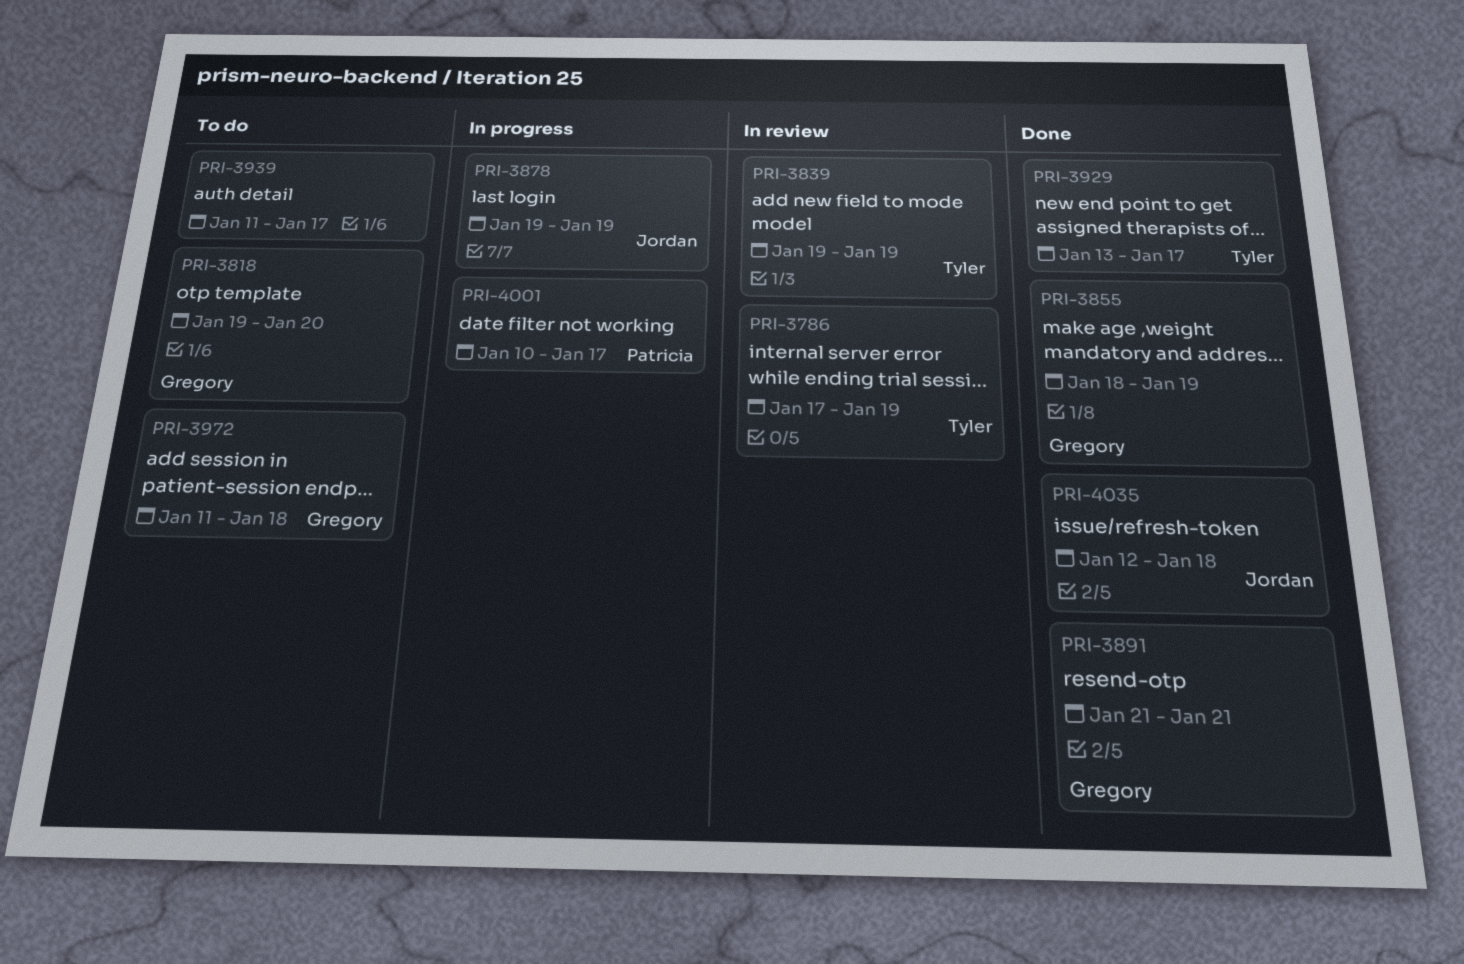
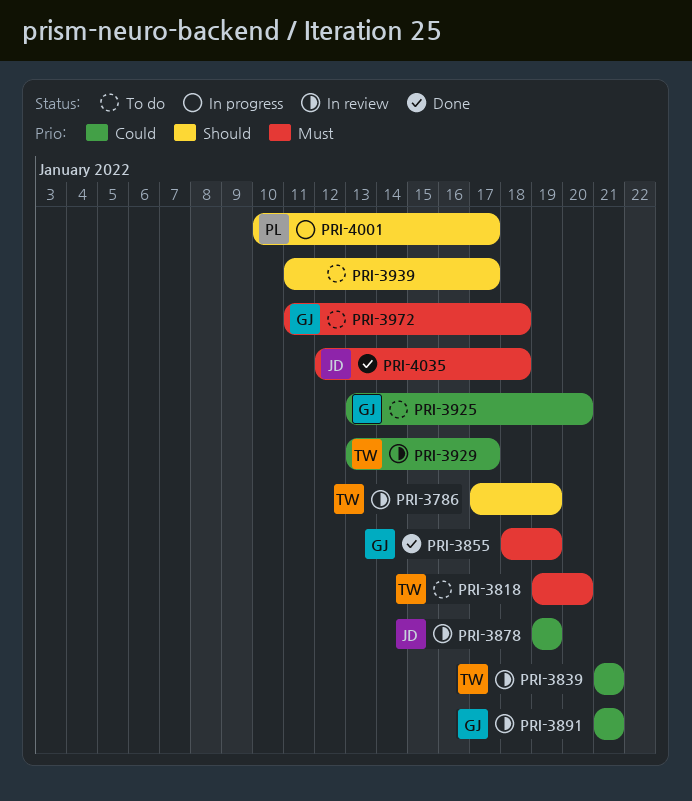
PRI-3818, owner: Gregory -> Tyler
PRI-3839, start: Jan 19 -> Jan 21
PRI-3839, due: Jan 19 -> Jan 21
PRI-3878, status: In progress -> In review
PRI-3891, status: Done -> In review
PRI-3925: none -> present
PRI-3929, status: Done -> In review

